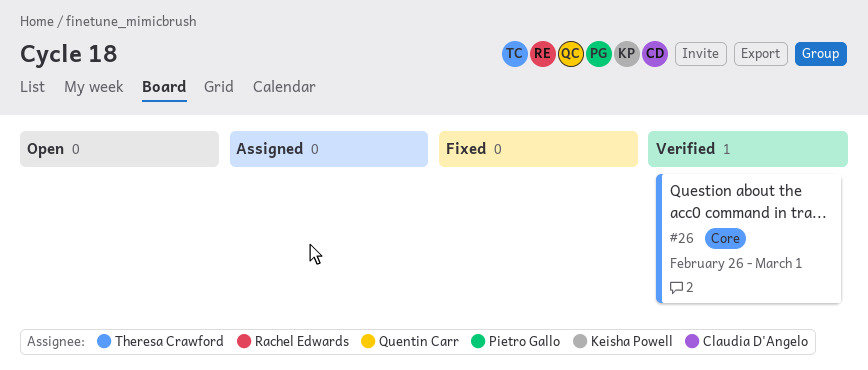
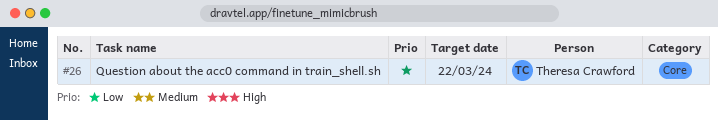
#26, due: Mar 1 -> Mar 22

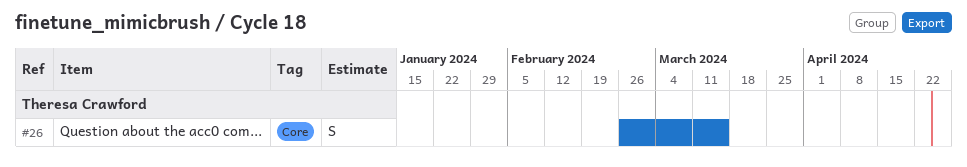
#26, due: Mar 22 -> Mar 15

